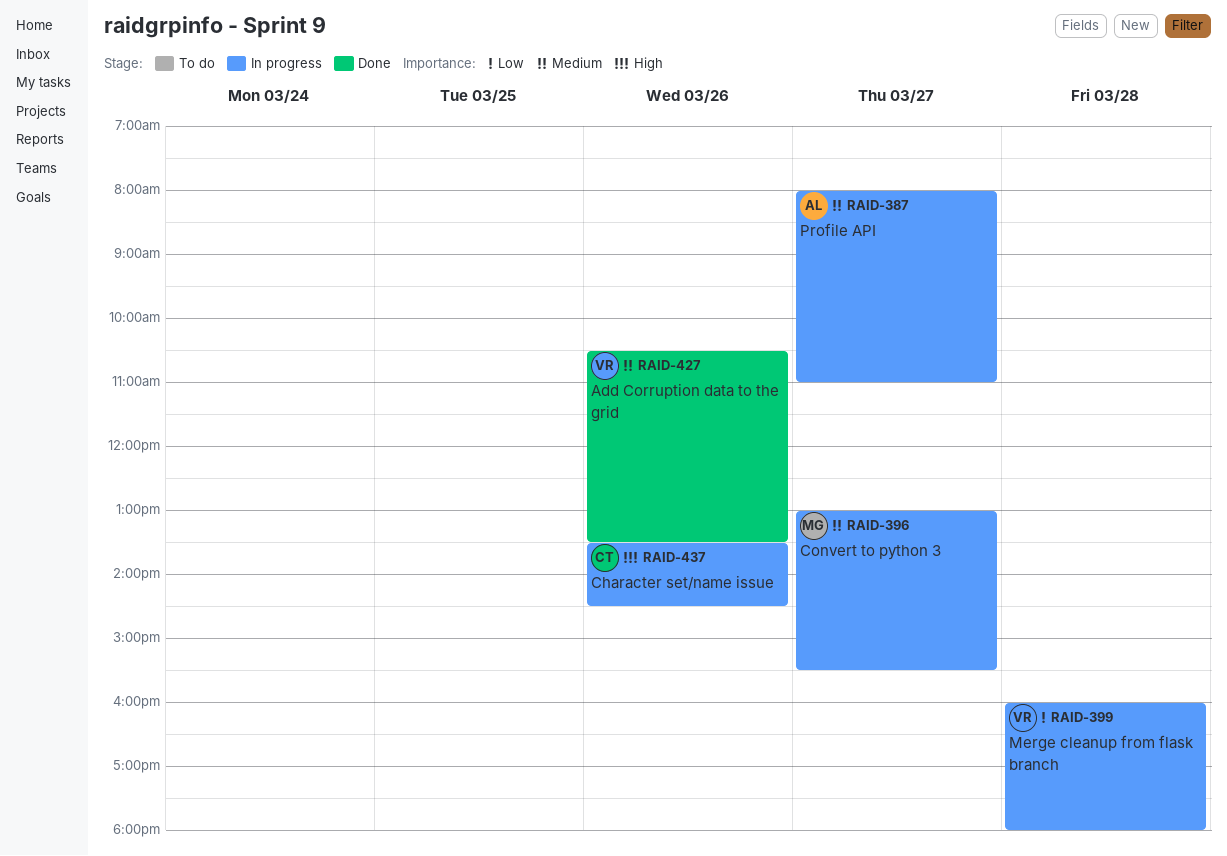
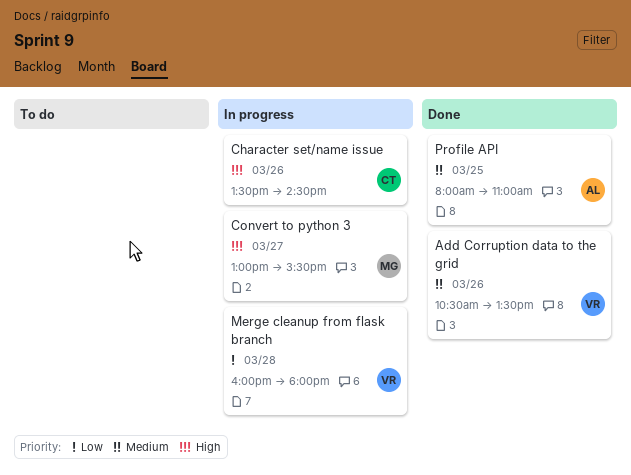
Convert to python 3, priority: Medium -> High
Profile API, status: In progress -> Done
Profile API, day: Mar 27 -> Mar 25

